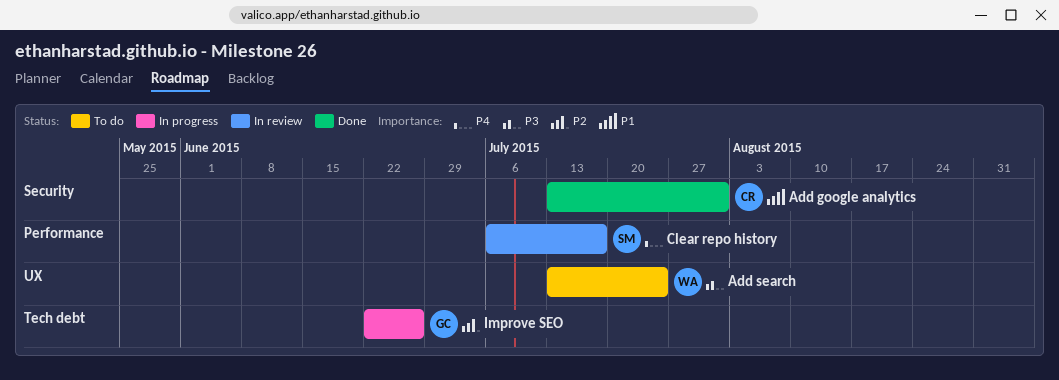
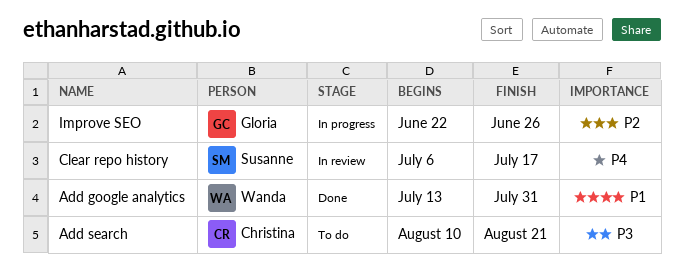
Add google analytics, owner: Christina -> Wanda
Add search, owner: Wanda -> Christina
Add search, start: Jul 13 -> Aug 10
Add search, due: Jul 24 -> Aug 21

